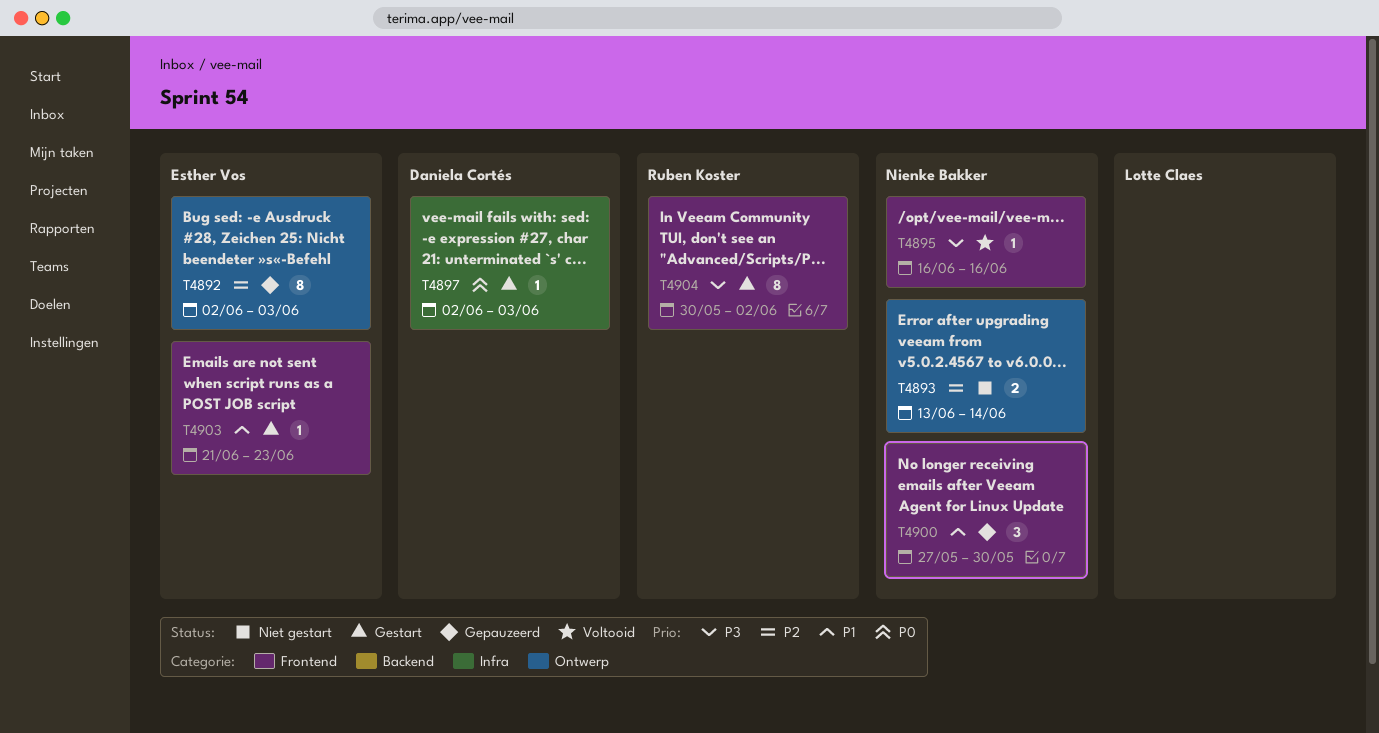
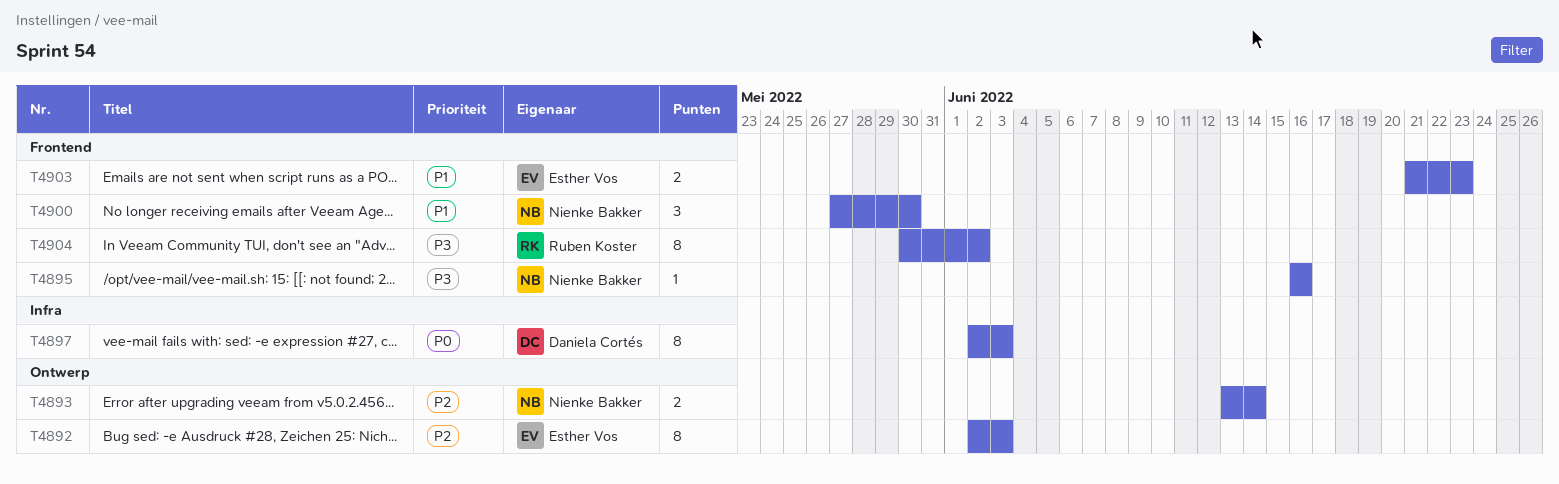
T4897, estimate: 1 -> 8
T4903, estimate: 1 -> 2

